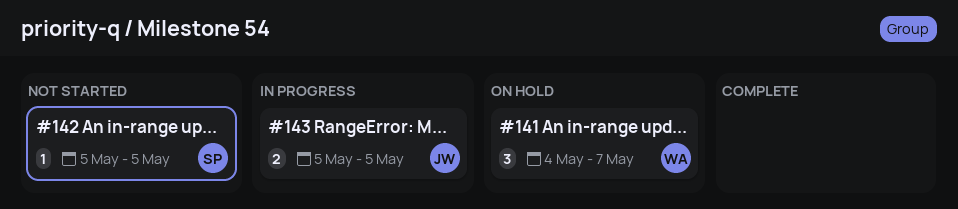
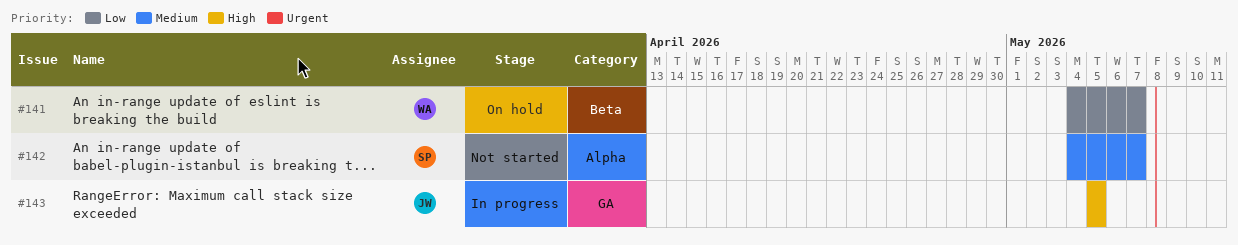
#142, start: May 5 -> May 4
#142, due: May 5 -> May 7

